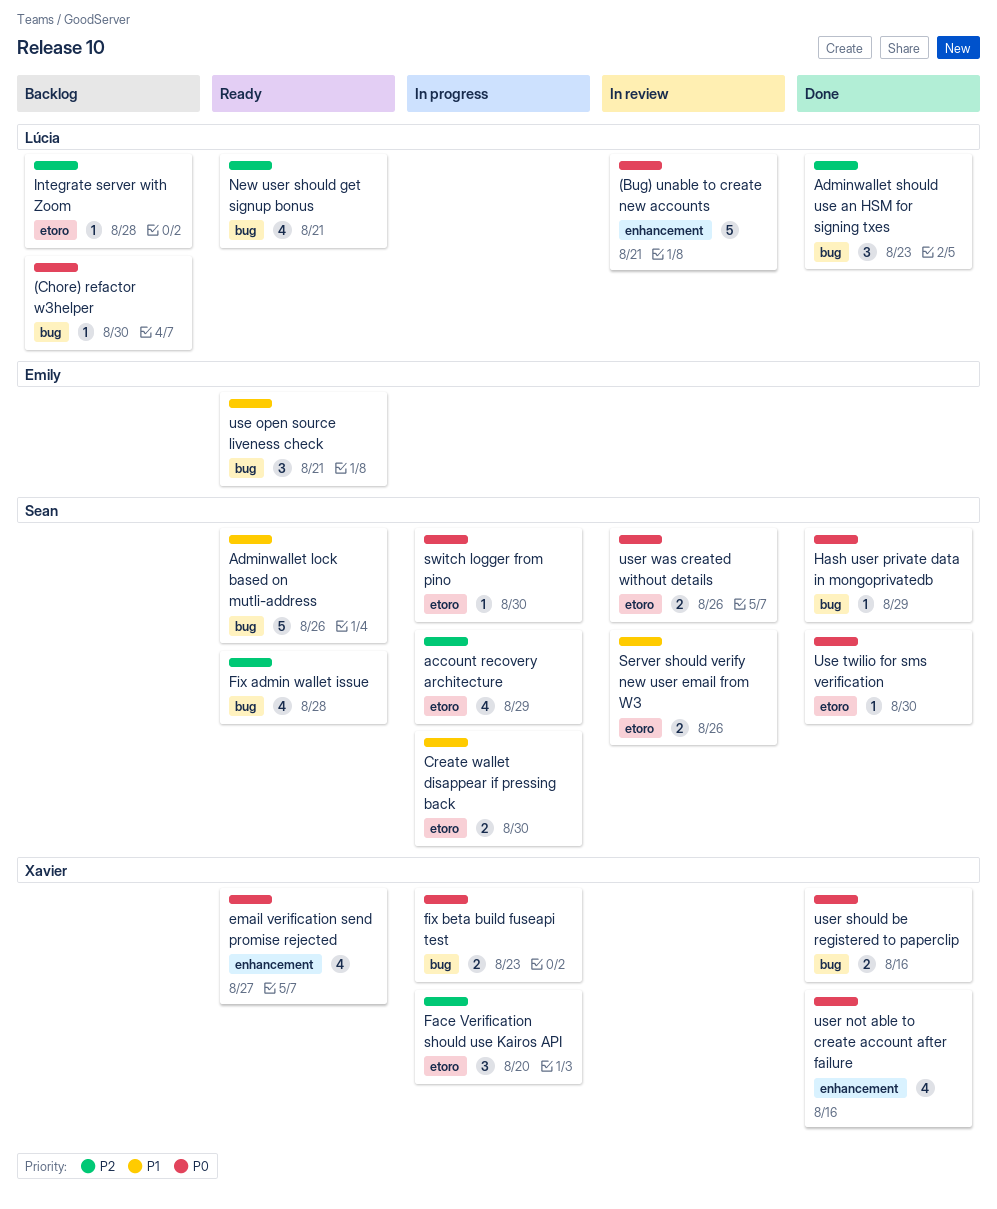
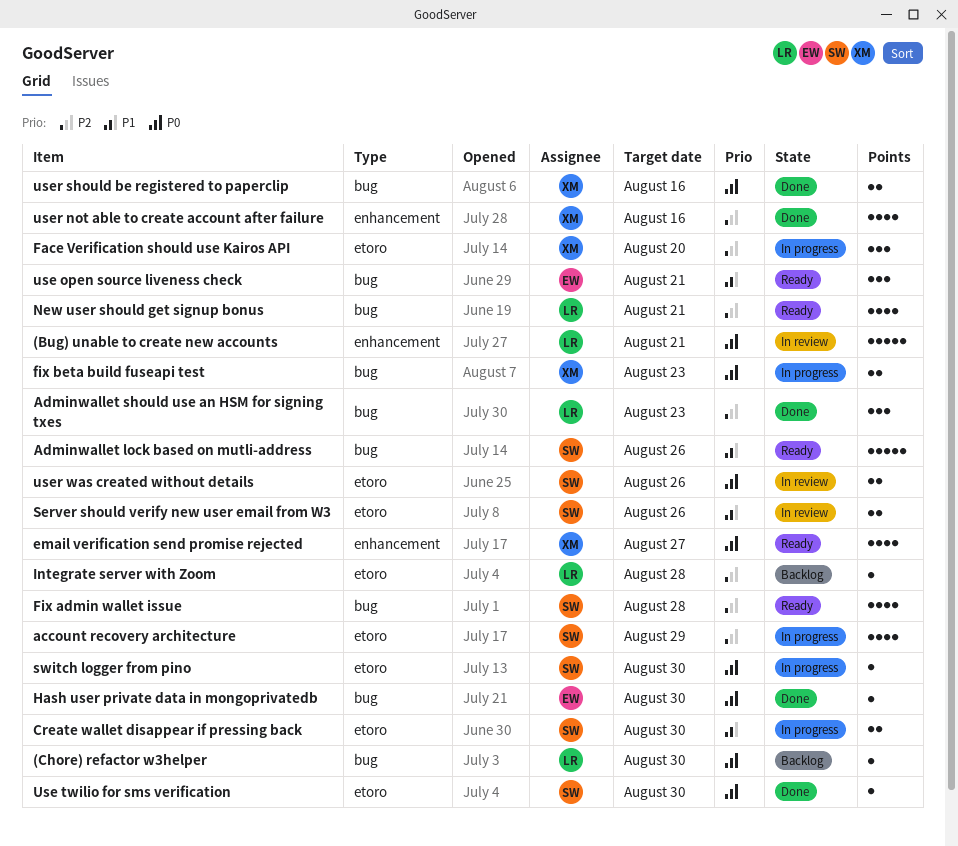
Hash user private data in mongoprivatedb, owner: Sean -> Emily
Hash user private data in mongoprivatedb, due: Aug 29 -> Aug 30
user not able to create account after failure, priority: P0 -> P2

